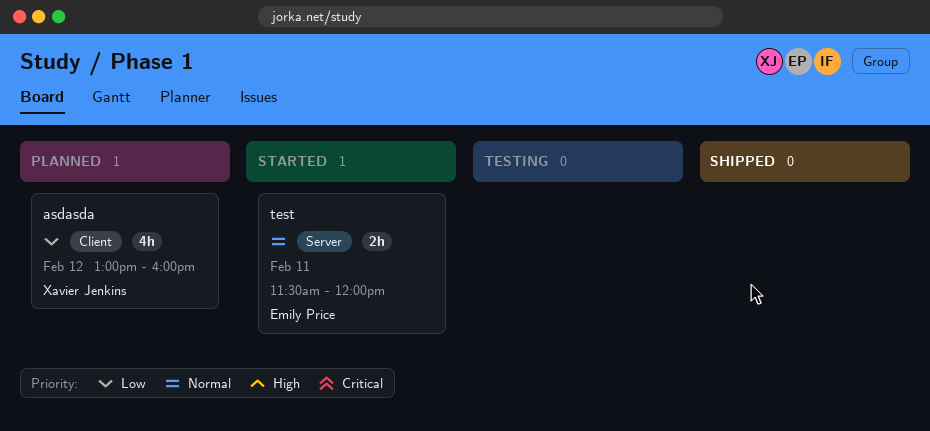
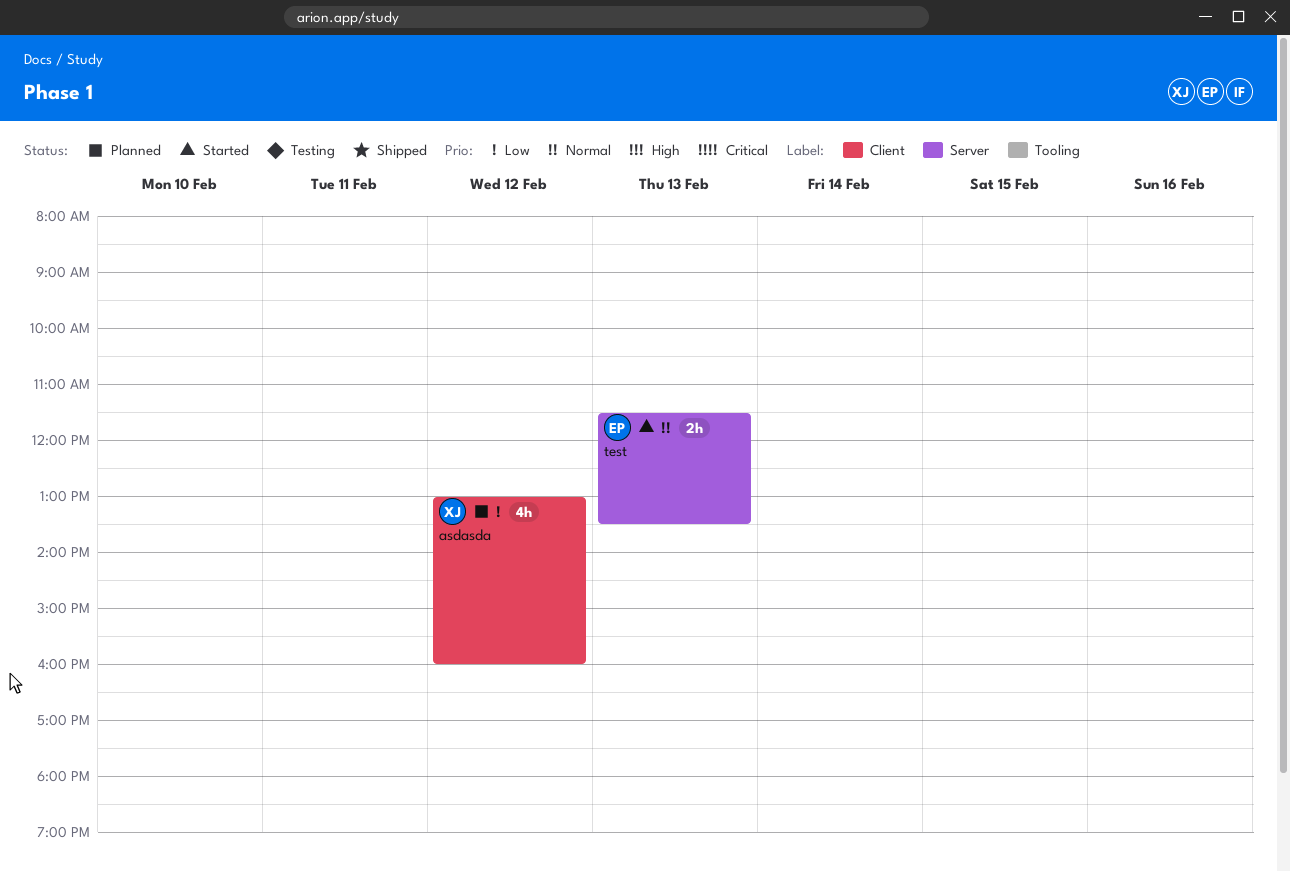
test, day: Feb 11 -> Feb 13
test, ends: 12:00 -> 13:30

